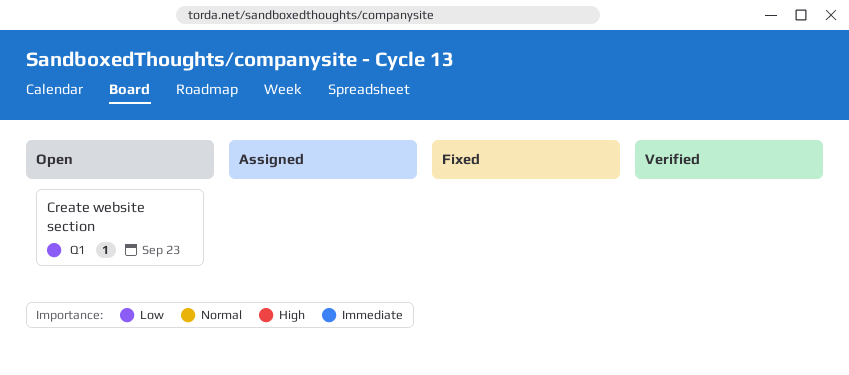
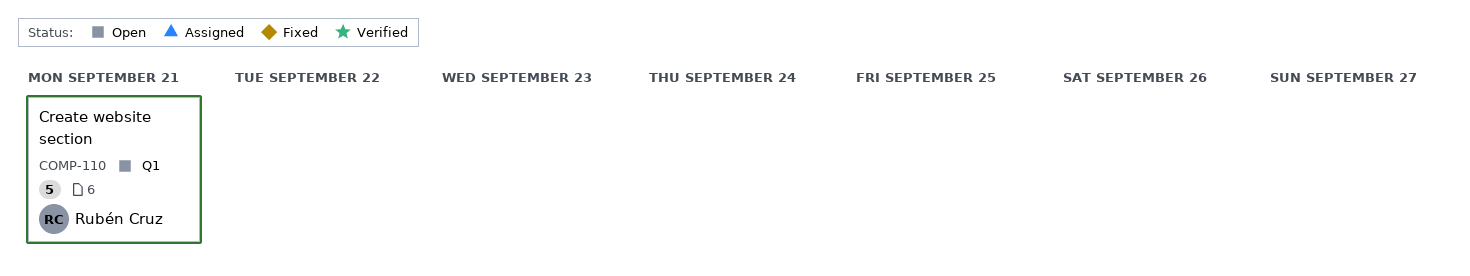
Create website section, estimate: 1 -> 5
Create website section, due: Sep 23 -> Sep 21

